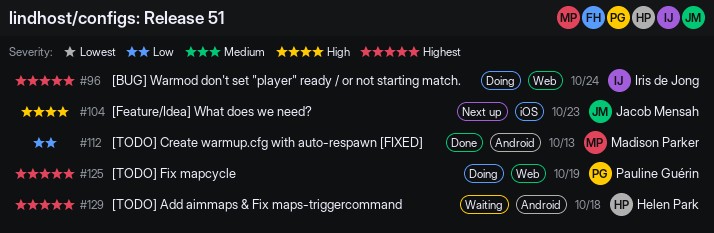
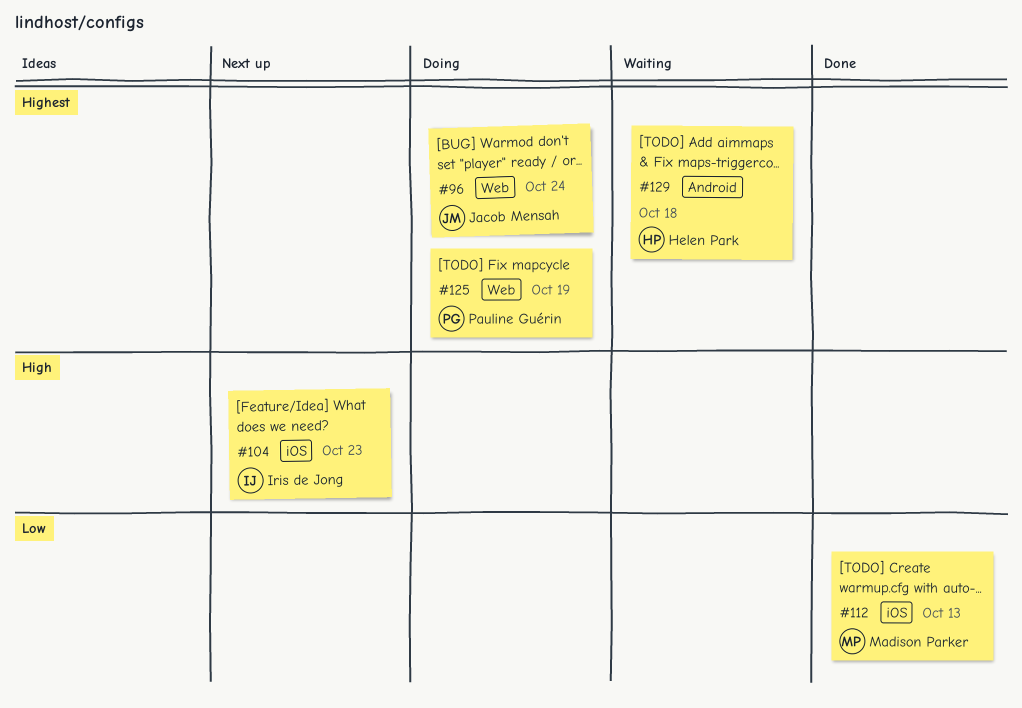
#96, owner: Iris de Jong -> Jacob Mensah
#104, owner: Jacob Mensah -> Iris de Jong
#112, label: Android -> iOS

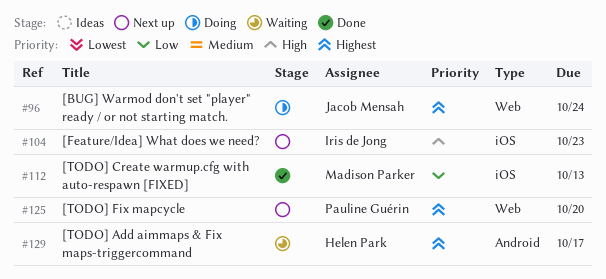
#125, status: Doing -> Next up
#125, due: Oct 19 -> Oct 20
#129, due: Oct 18 -> Oct 17

